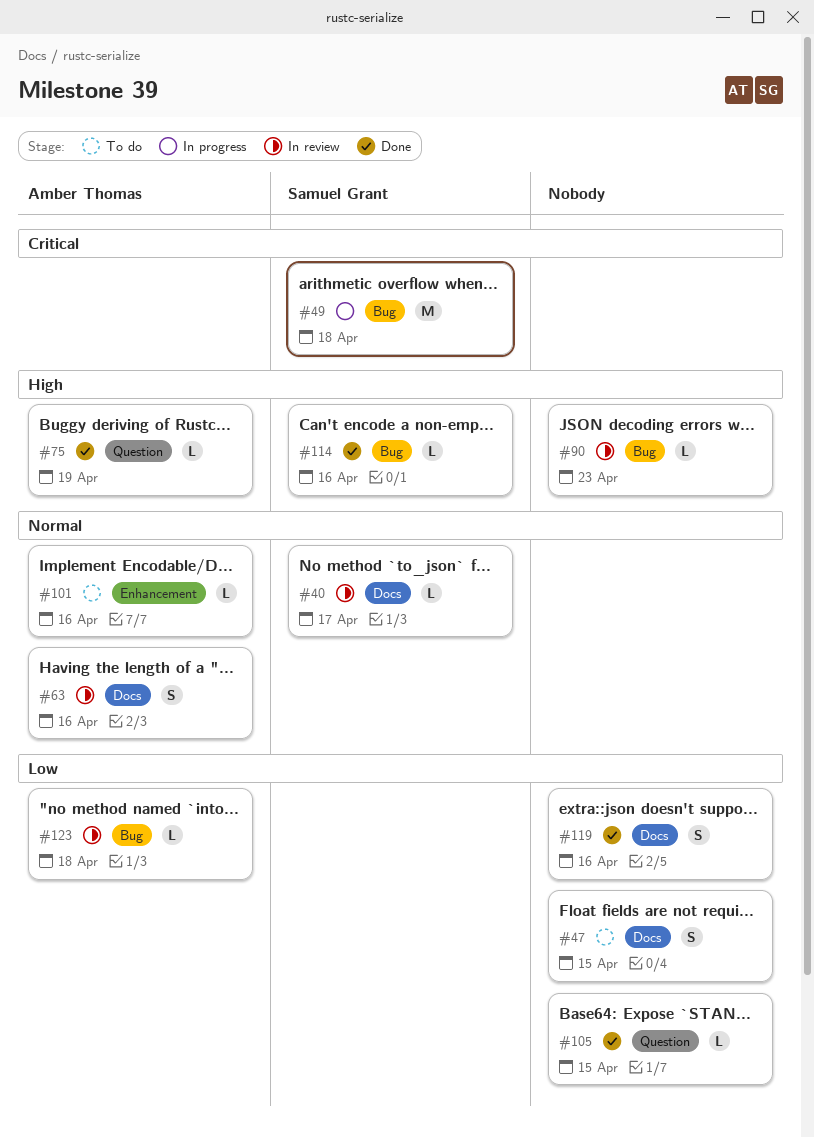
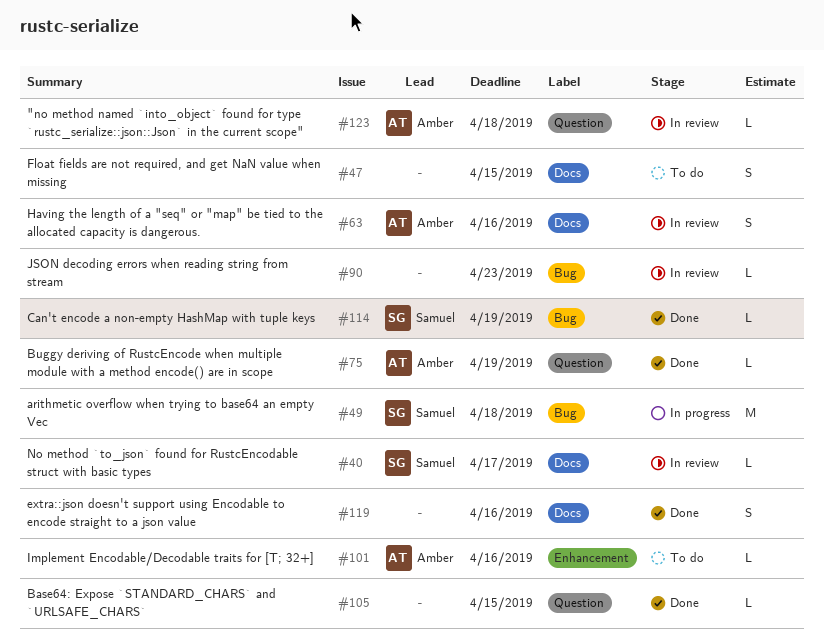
#114, due: Apr 16 -> Apr 19
#123, label: Bug -> Question

